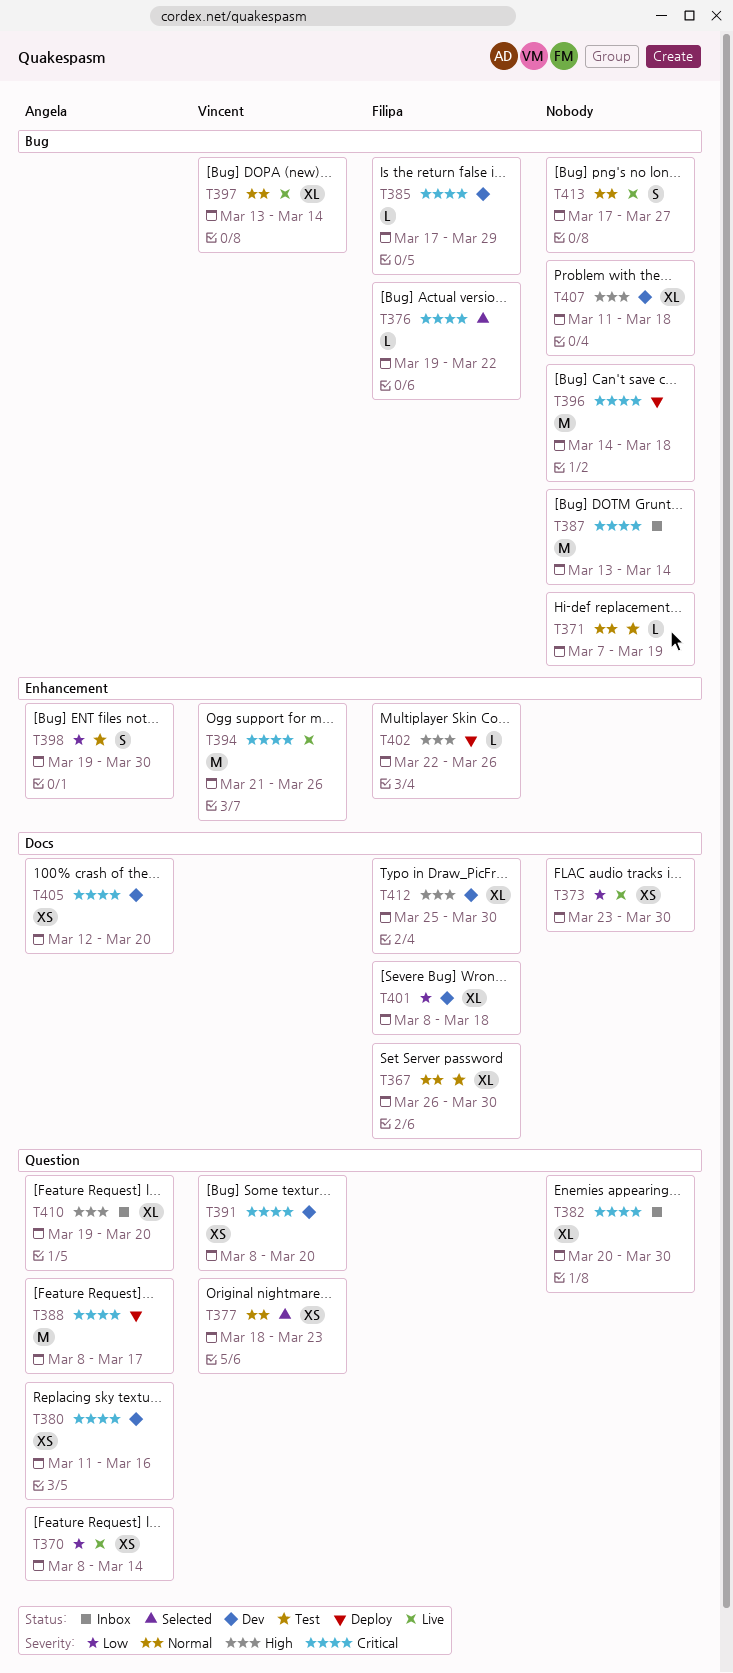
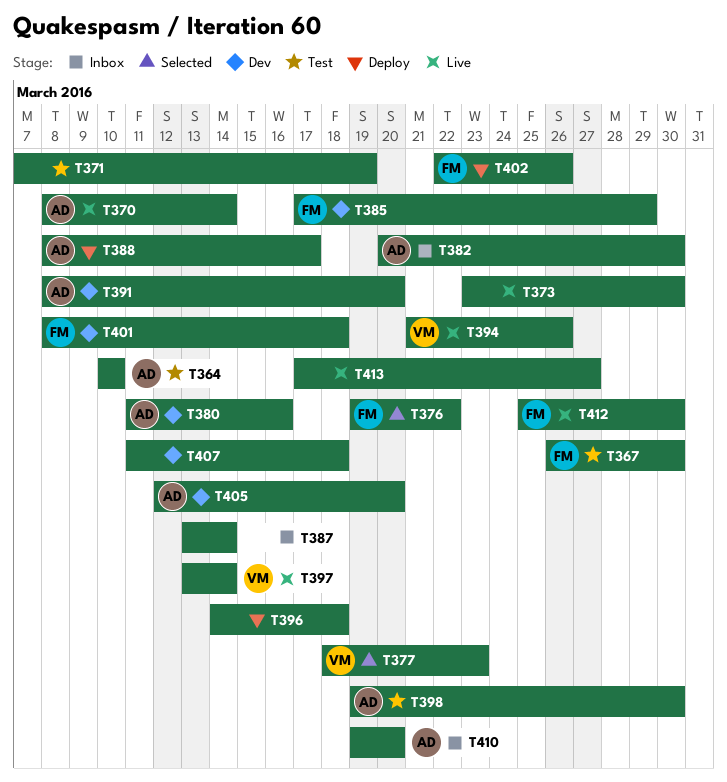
T364: none -> present
T382, owner: none -> Angela
T391, owner: Vincent -> Angela
T412, status: Dev -> Live

